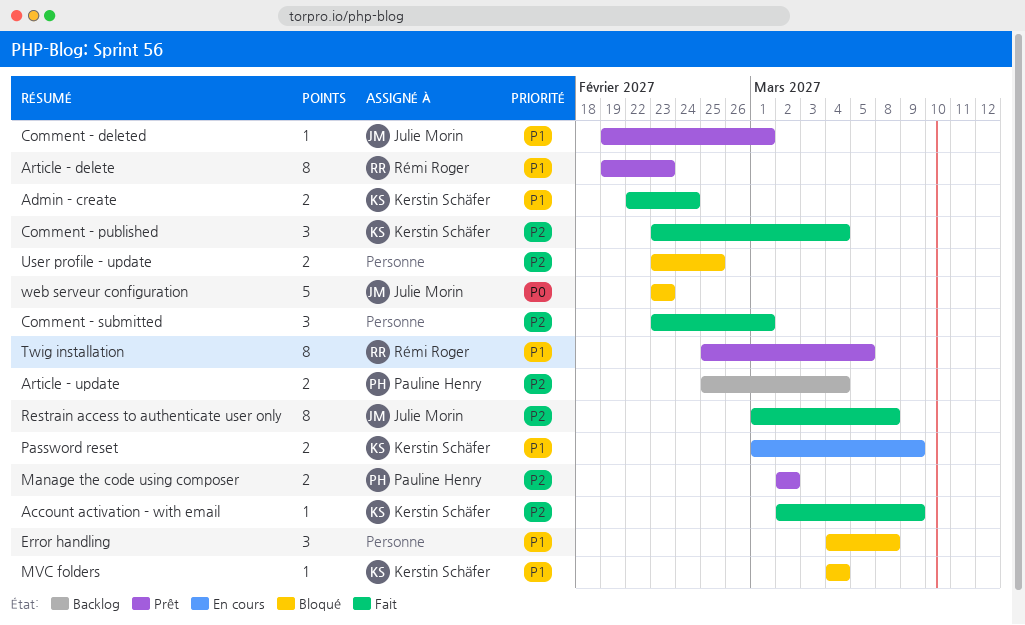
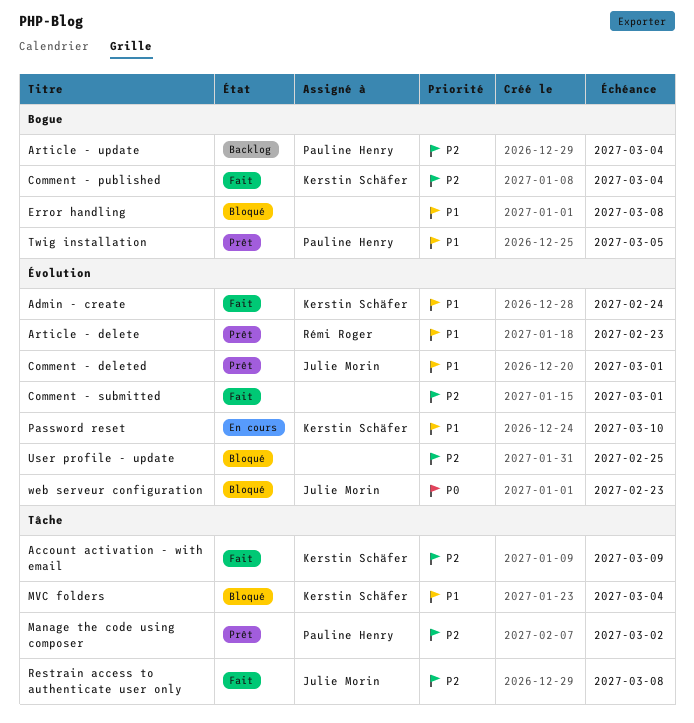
Password reset, due: Mar 9 -> Mar 10
Twig installation, owner: Rémi Roger -> Pauline Henry

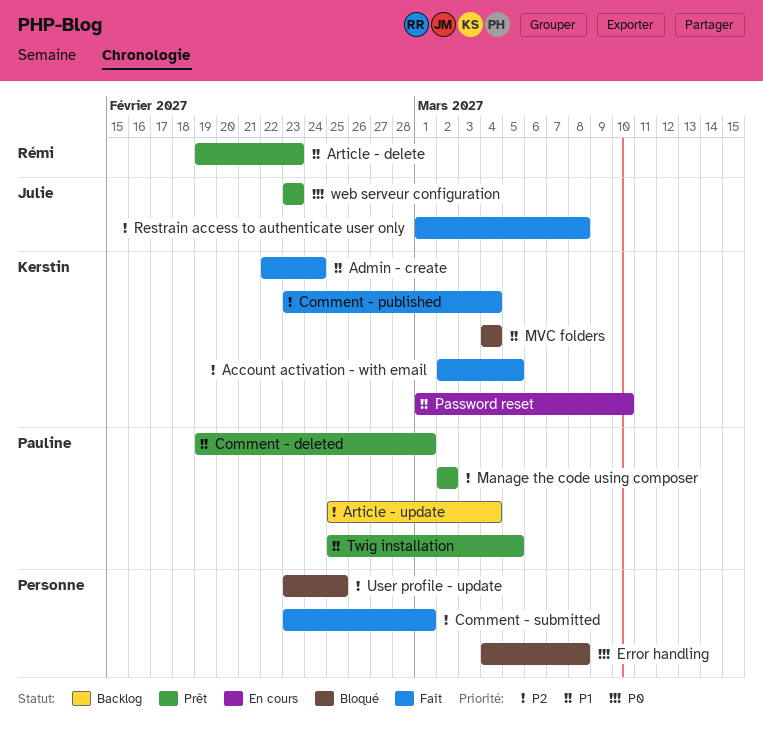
Account activation - with email, due: Mar 9 -> Mar 5
Comment - deleted, owner: Julie Morin -> Pauline Henry
Error handling, priority: P1 -> P0
web serveur configuration, status: Bloqué -> Prêt

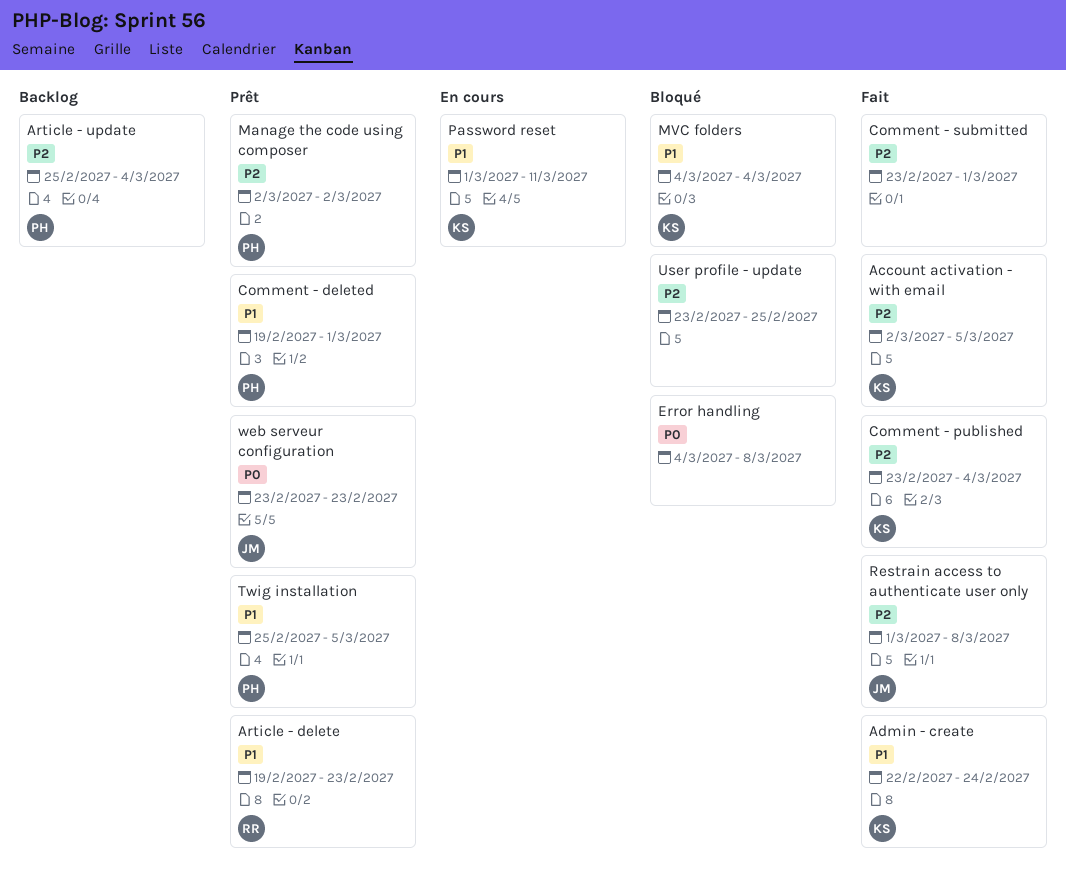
Password reset, due: Mar 10 -> Mar 11

